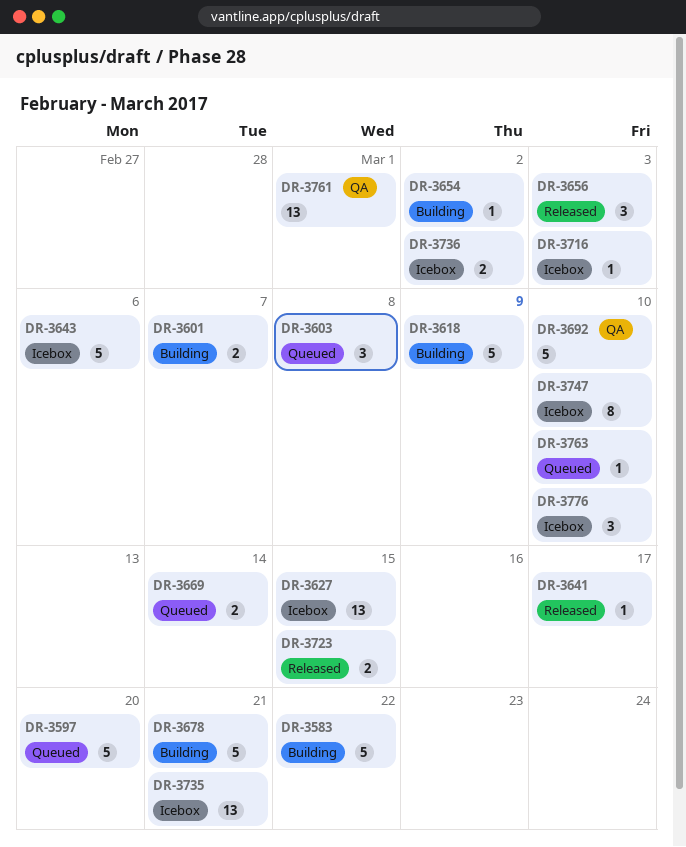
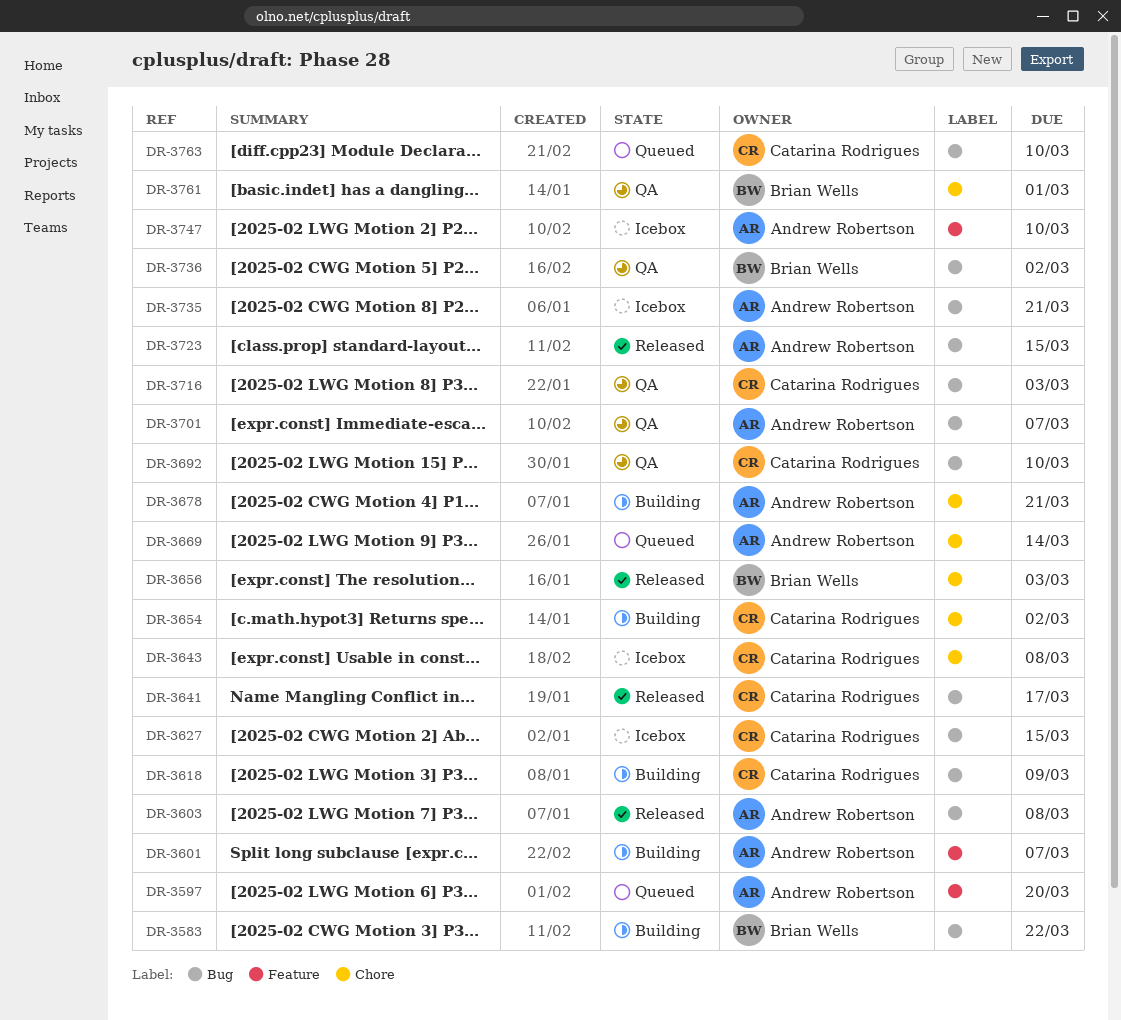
DR-3603, status: Queued -> Released
DR-3643, due: Mar 6 -> Mar 8
DR-3701: none -> present
DR-3716, status: Icebox -> QA
DR-3736, status: Icebox -> QA
DR-3776: present -> none

